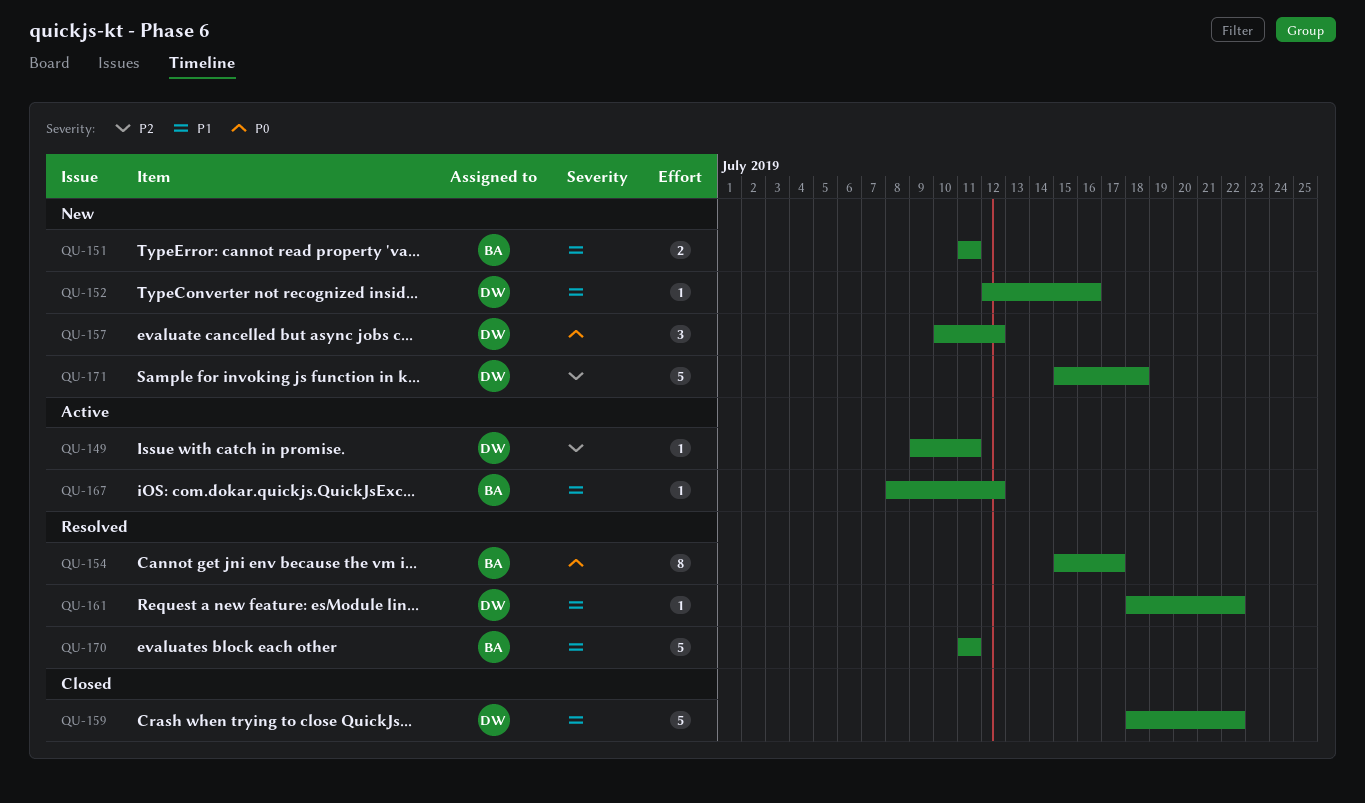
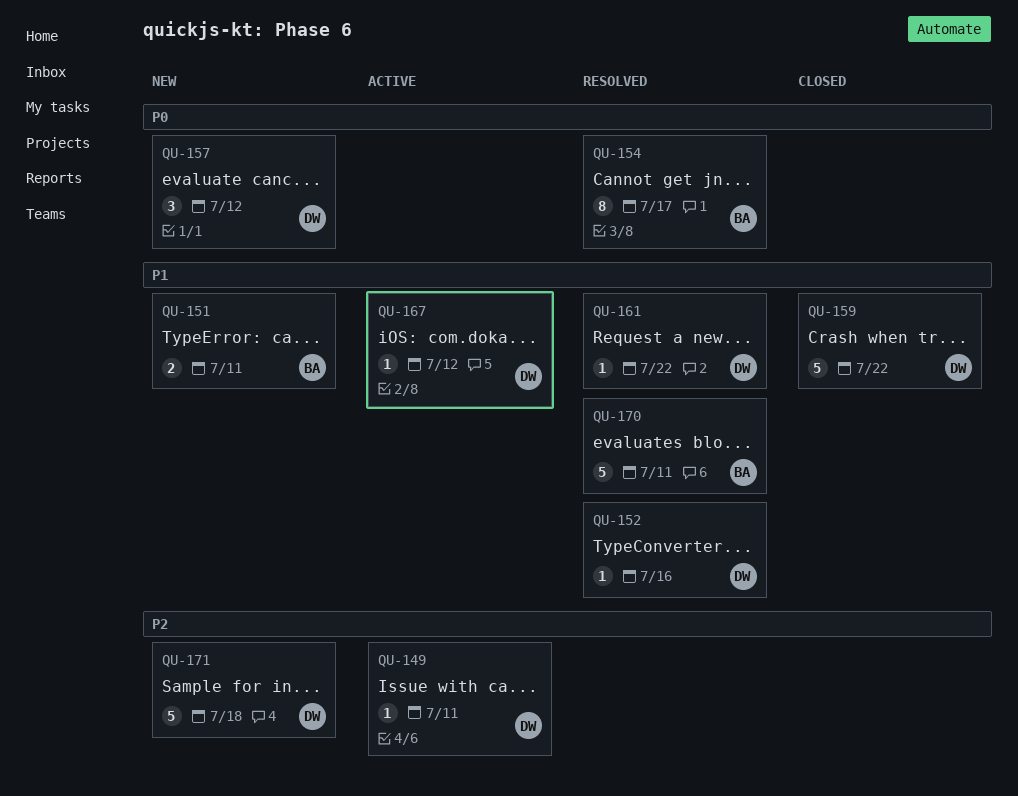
QU-152, status: New -> Resolved
QU-167, owner: BA -> DW

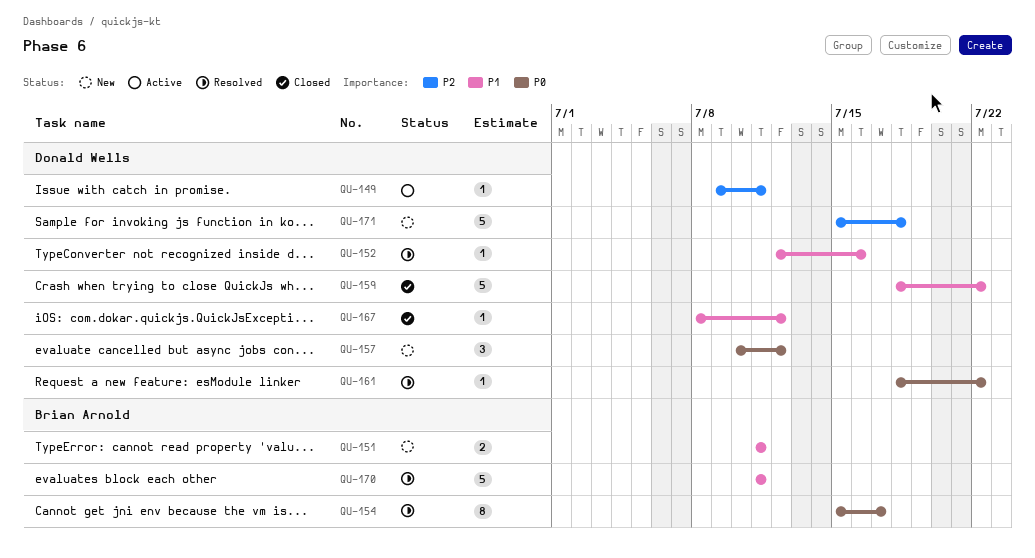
QU-161, priority: P1 -> P0
QU-167, status: Active -> Closed

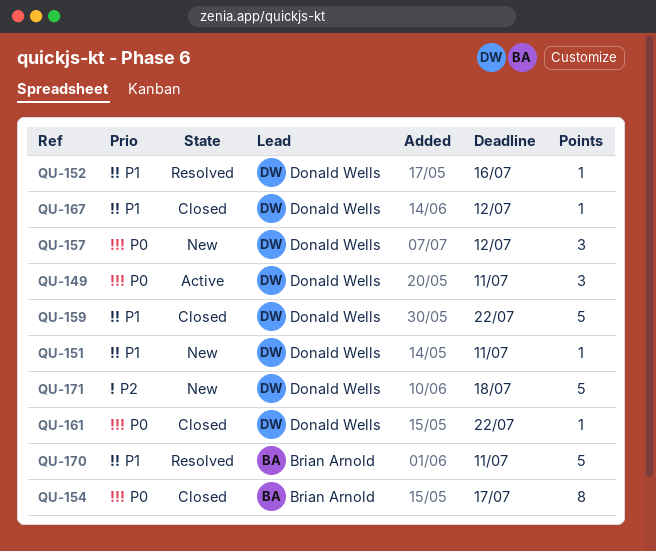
QU-149, priority: P2 -> P0
QU-149, estimate: 1 -> 3
QU-151, owner: Brian Arnold -> Donald Wells
QU-151, estimate: 2 -> 1
QU-154, status: Resolved -> Closed
QU-161, status: Resolved -> Closed

